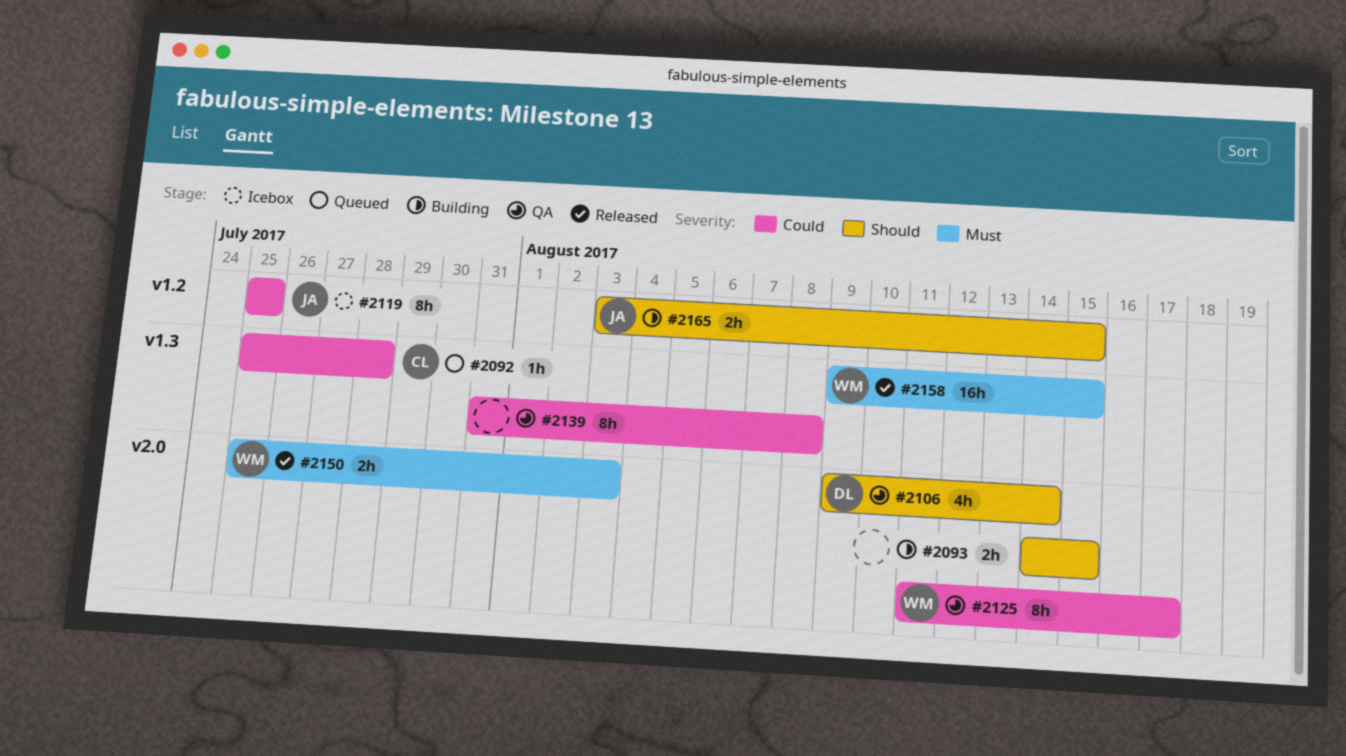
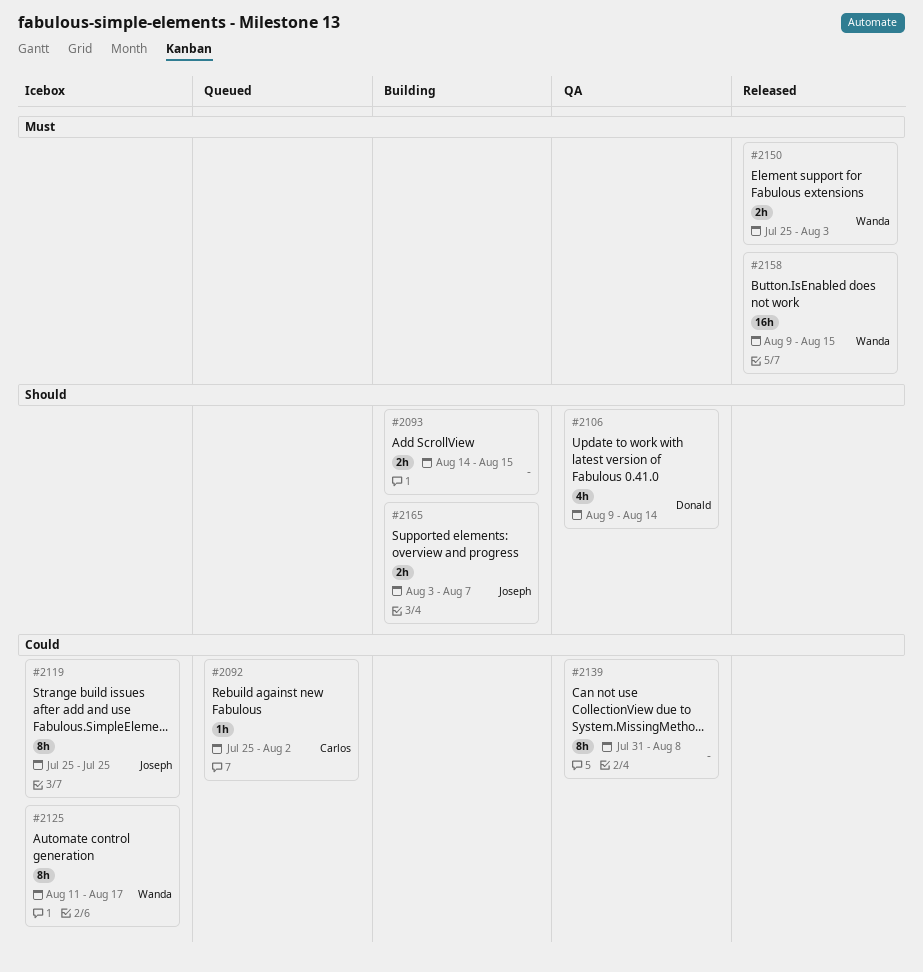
#2092, due: Jul 28 -> Aug 2
#2125, status: QA -> Icebox
#2165, due: Aug 15 -> Aug 7

